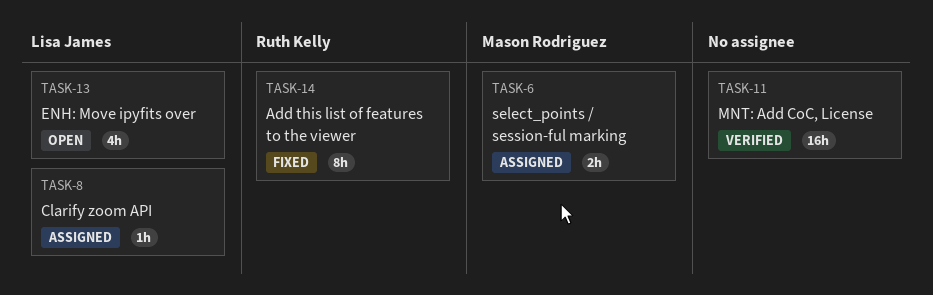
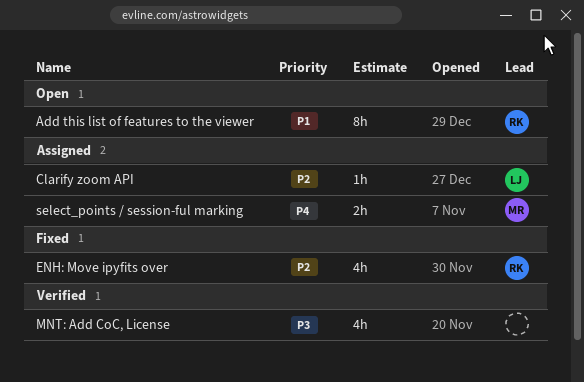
Add this list of features to the viewer, status: Fixed -> Open
ENH: Move ipyfits over, status: Open -> Fixed
ENH: Move ipyfits over, owner: Lisa James -> Ruth Kelly
MNT: Add CoC, License, estimate: 16h -> 4h

